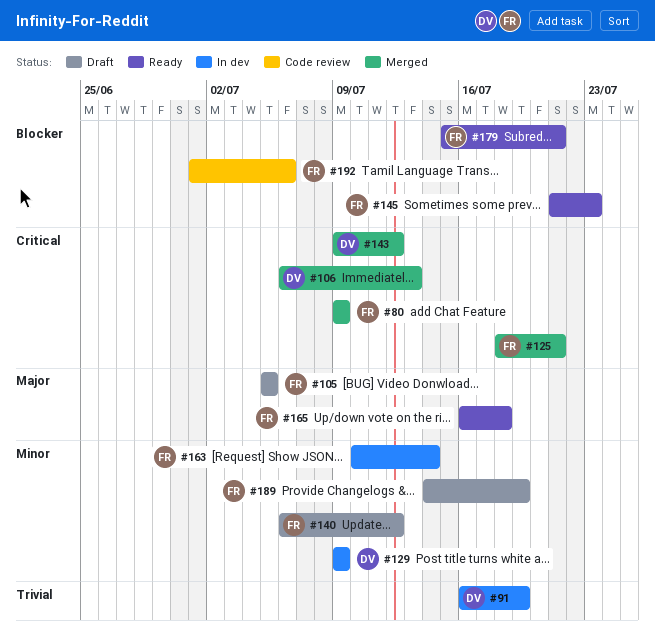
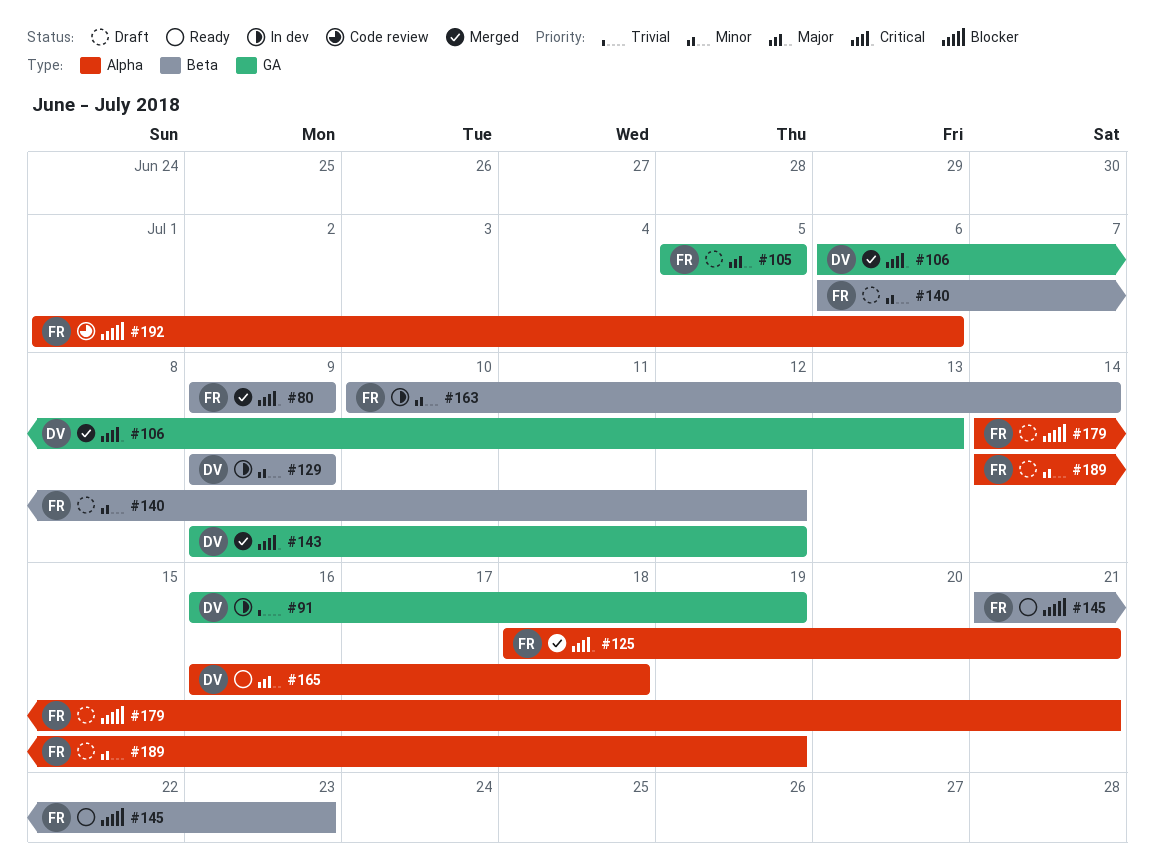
#165, owner: FR -> DV
#179, status: Ready -> Draft
#179, start: Jul 15 -> Jul 14

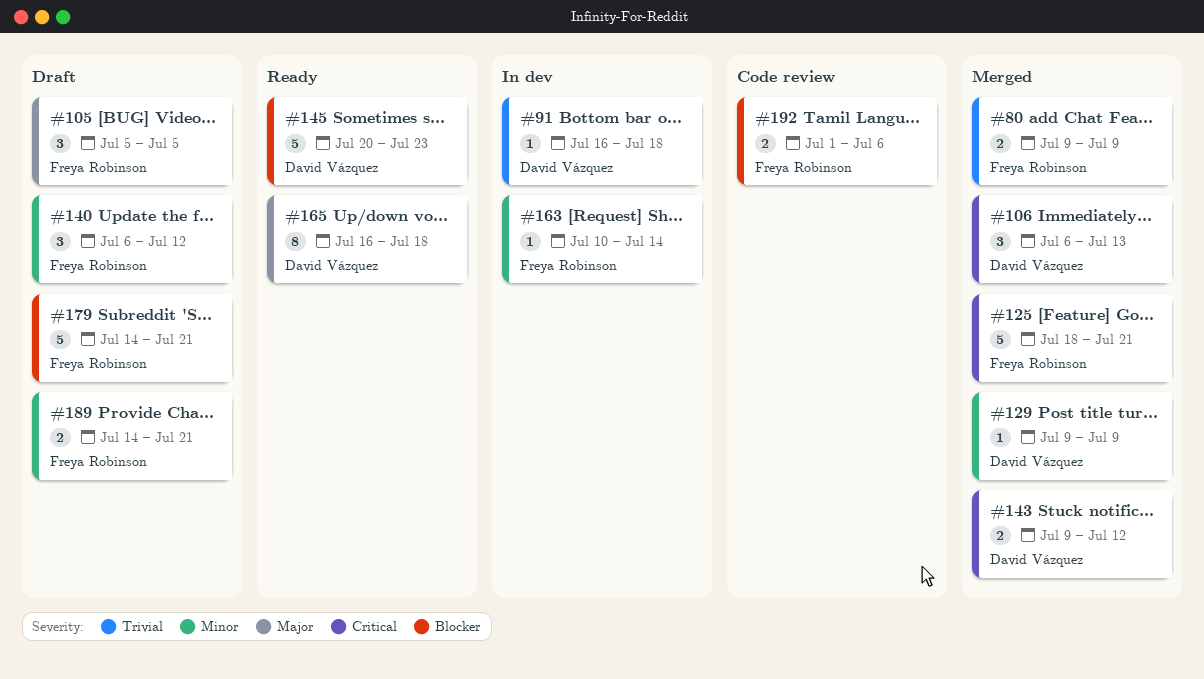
#80, priority: Critical -> Trivial
#91, due: Jul 19 -> Jul 18
#129, status: In dev -> Merged
#145, owner: Freya Robinson -> David Vázquez
#145, start: Jul 21 -> Jul 20
#189, due: Jul 19 -> Jul 21

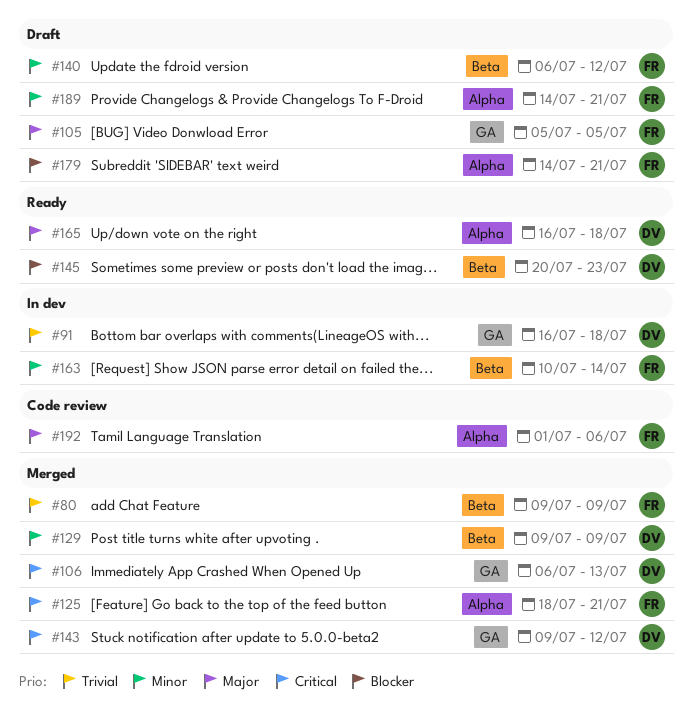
#192, priority: Blocker -> Major

